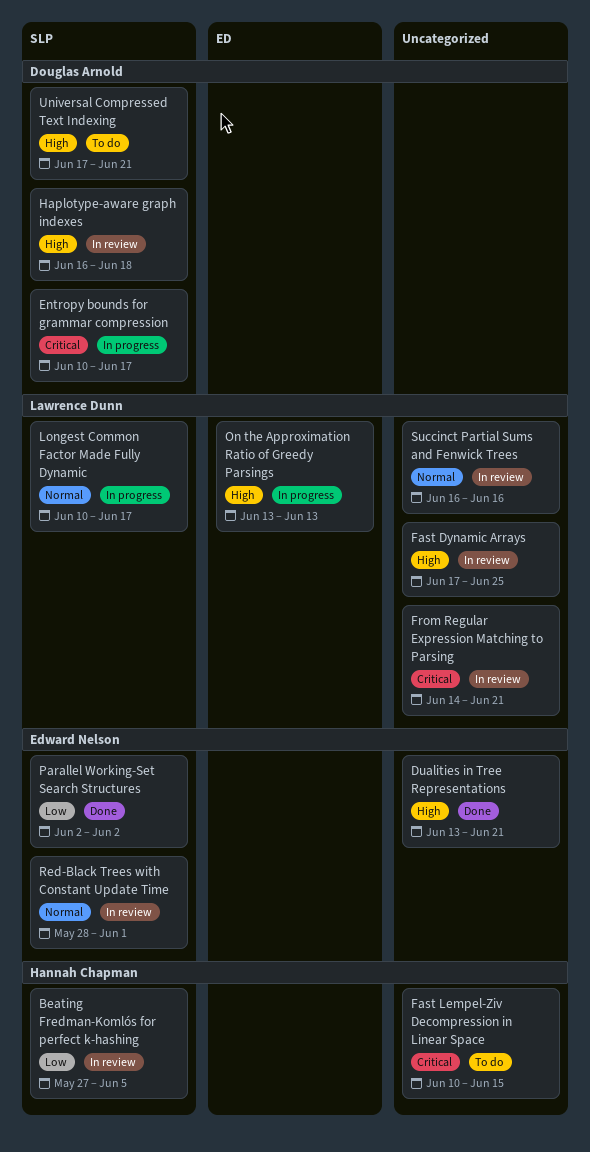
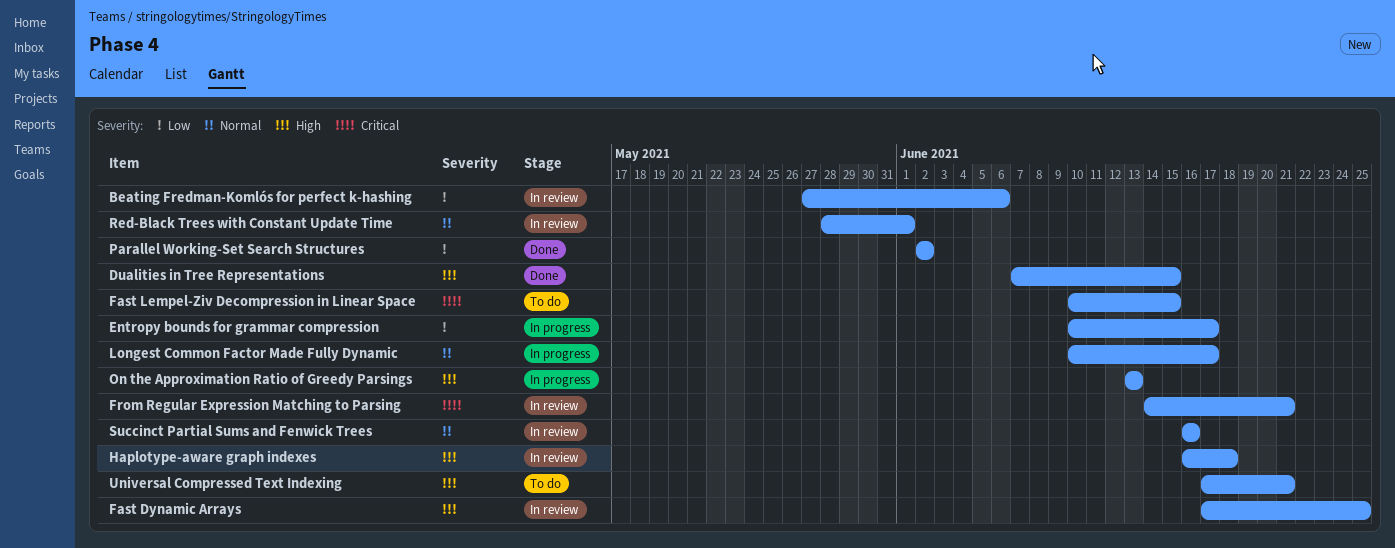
Beating Fredman-Komlós for perfect k-hashing, due: Jun 5 -> Jun 6
Dualities in Tree Representations, start: Jun 13 -> Jun 7
Dualities in Tree Representations, due: Jun 21 -> Jun 15
Entropy bounds for grammar compression, priority: Critical -> Low

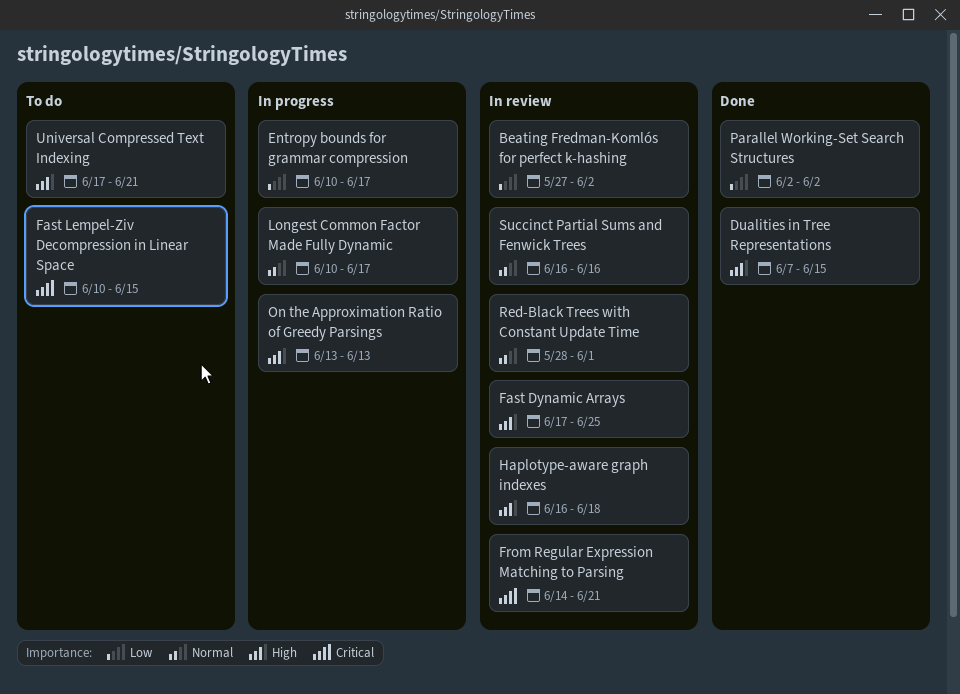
Beating Fredman-Komlós for perfect k-hashing, due: Jun 6 -> Jun 2

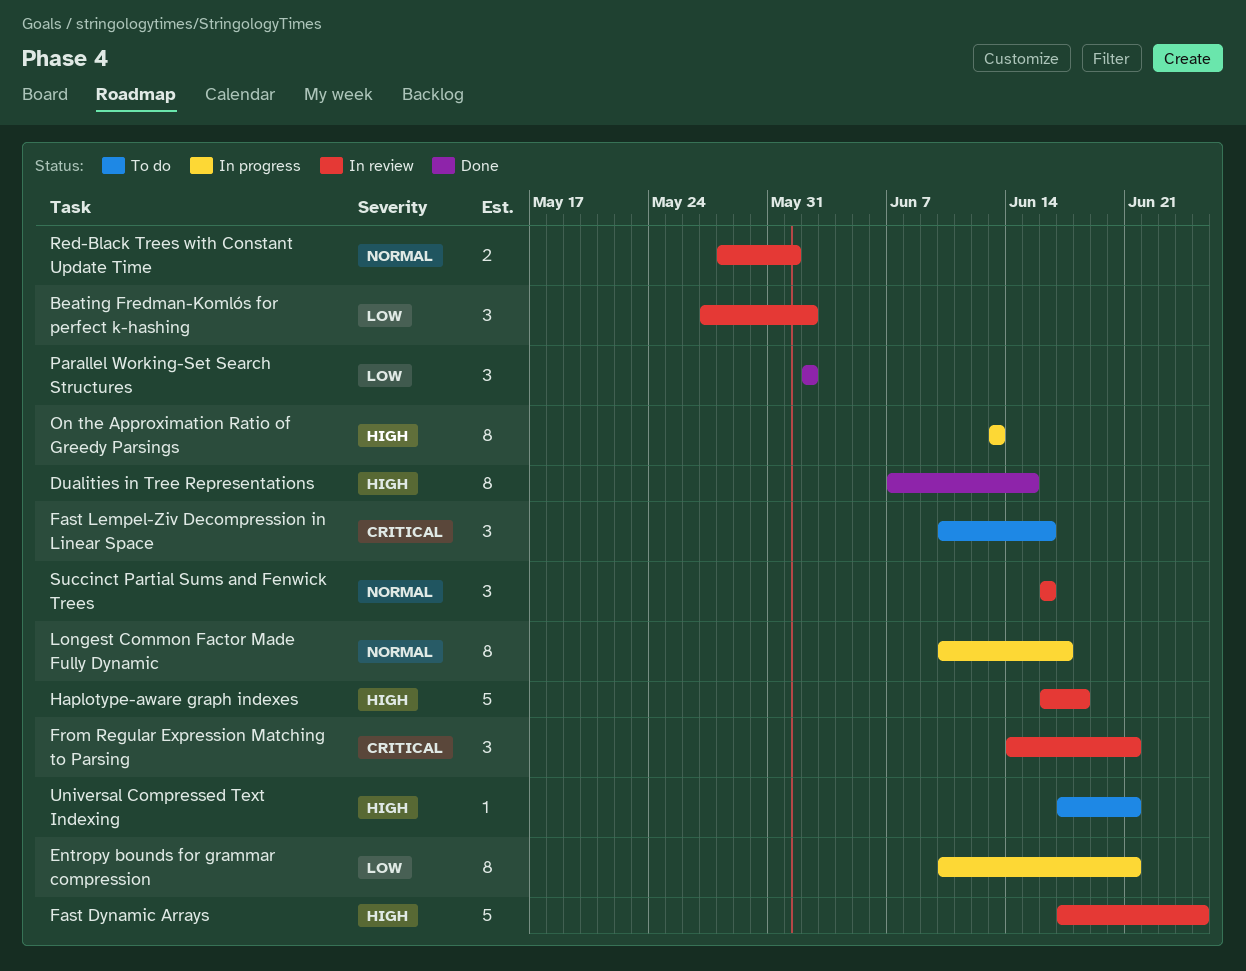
Entropy bounds for grammar compression, due: Jun 17 -> Jun 21
Fast Lempel-Ziv Decompression in Linear Space, due: Jun 15 -> Jun 16

